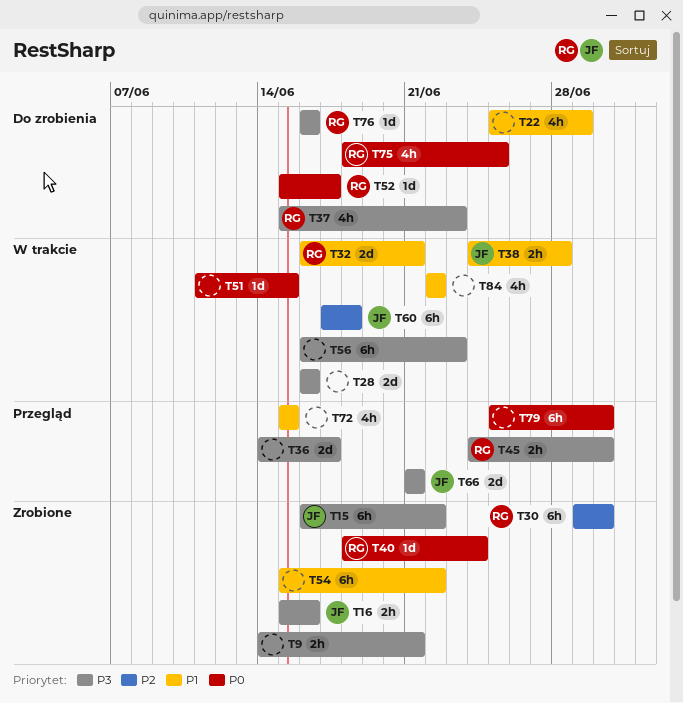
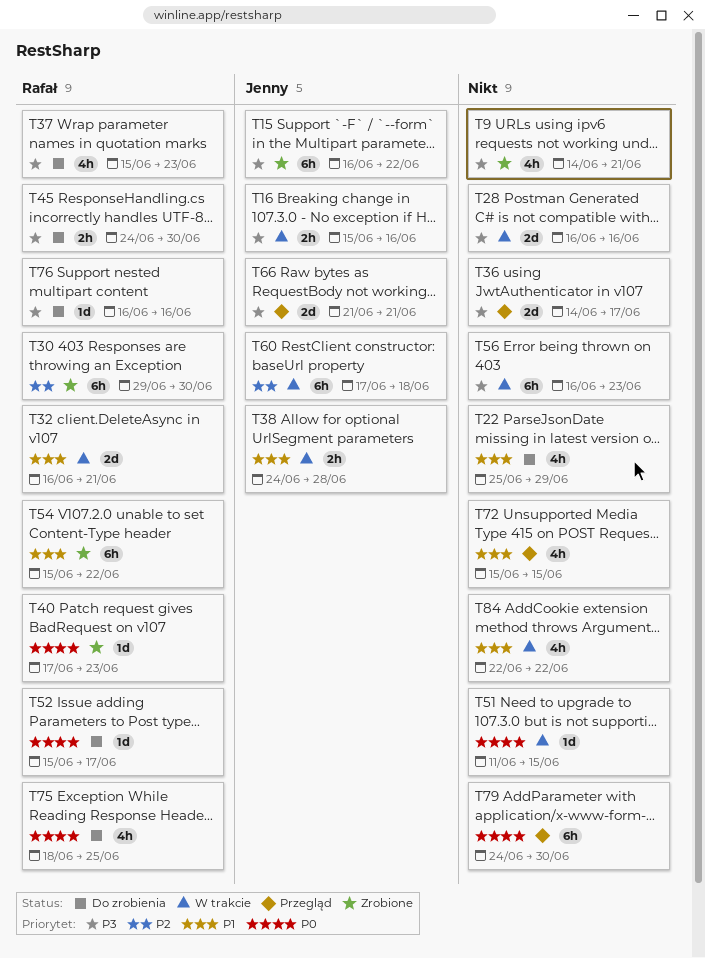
T9, estimate: 2h -> 4h
T16, status: Zrobione -> W trakcie
T40, start: Jun 18 -> Jun 17
T40, due: Jun 24 -> Jun 23
T45, status: Przegląd -> Do zrobienia
T54, owner: none -> Rafał
T79, start: Jun 25 -> Jun 24

